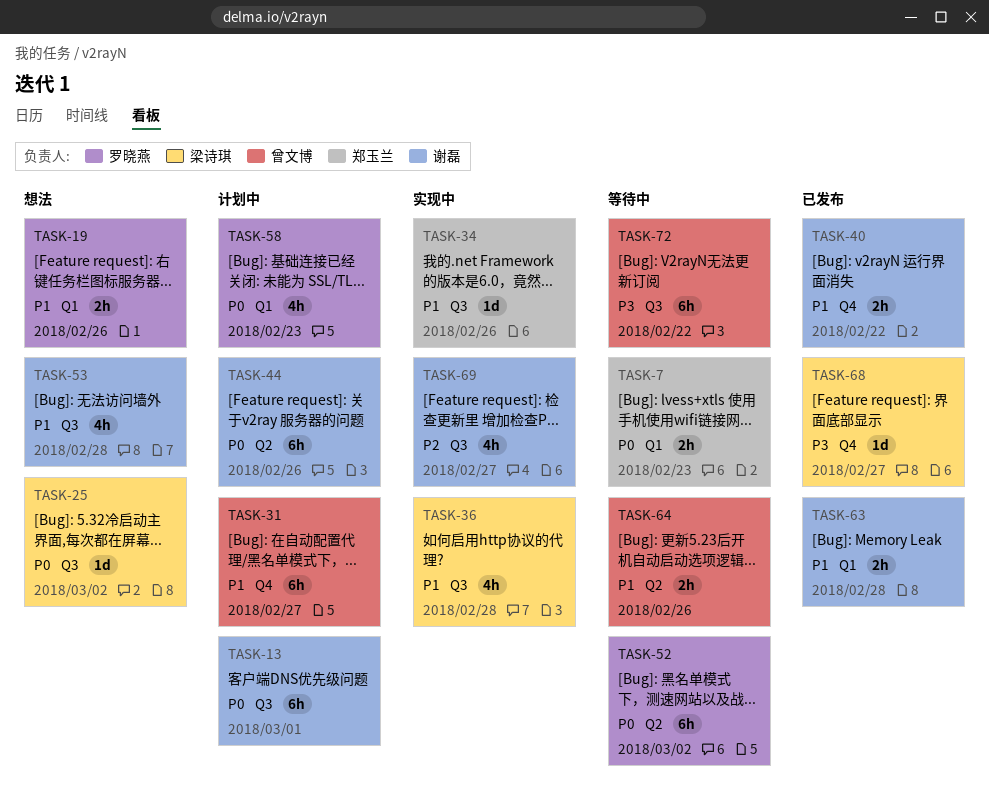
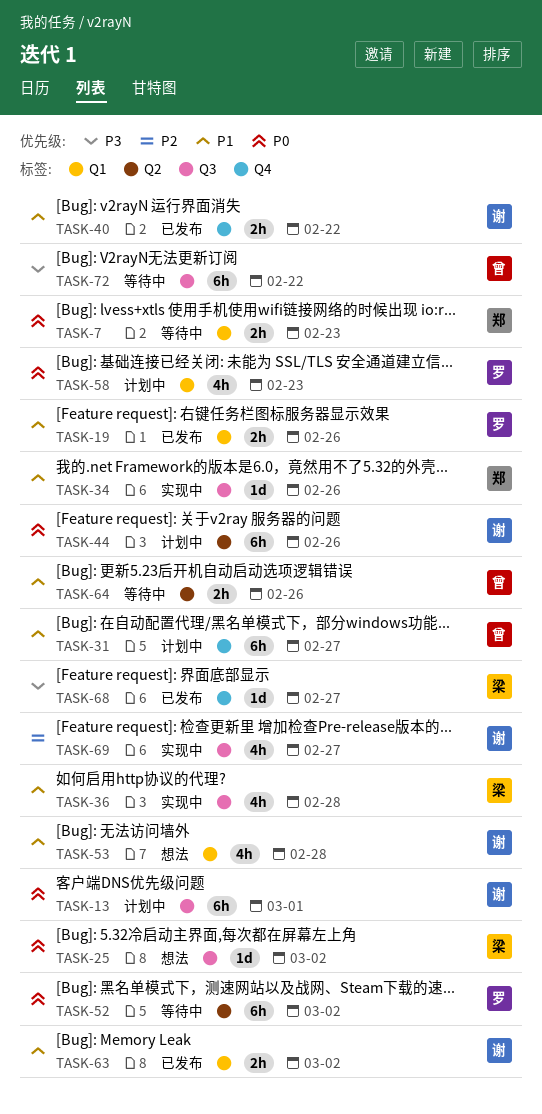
TASK-19, status: 想法 -> 已发布
TASK-53, label: Q3 -> Q1
TASK-63, due: Feb 28 -> Mar 2

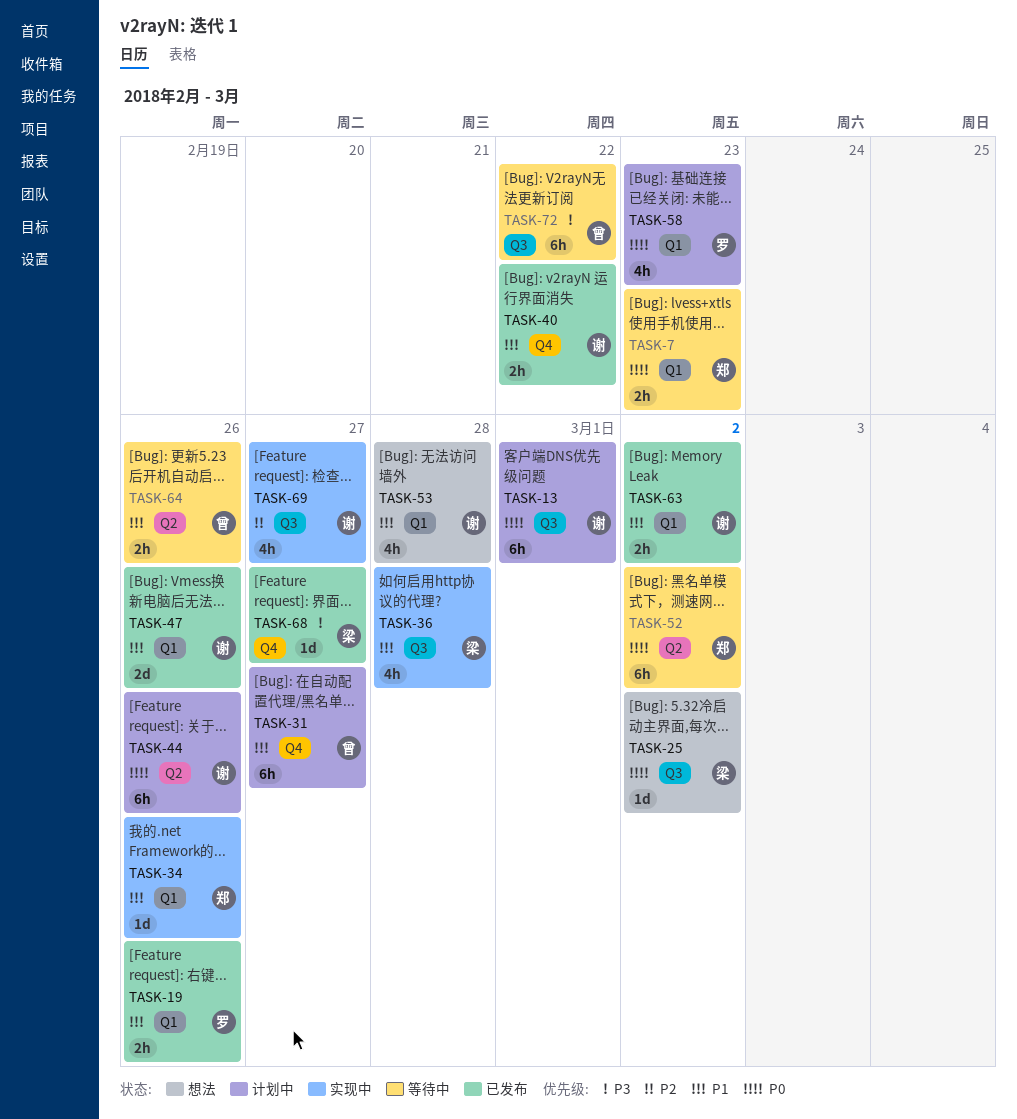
TASK-34, label: Q3 -> Q1
TASK-47: none -> present
TASK-52, owner: 罗 -> 郑

